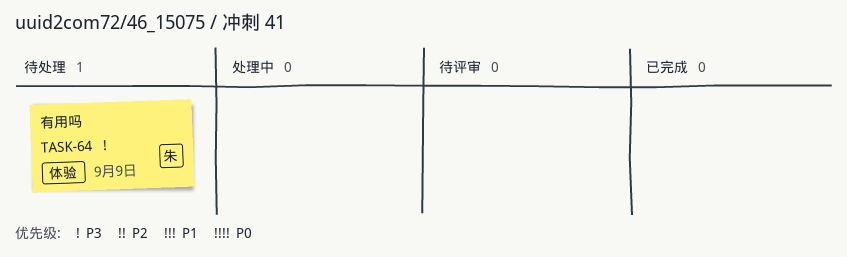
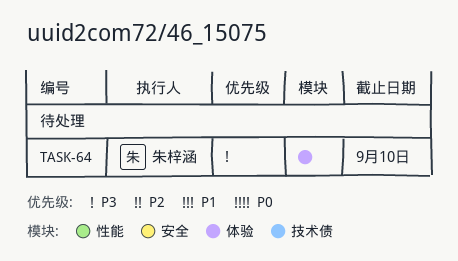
TASK-64, due: Sep 9 -> Sep 10

